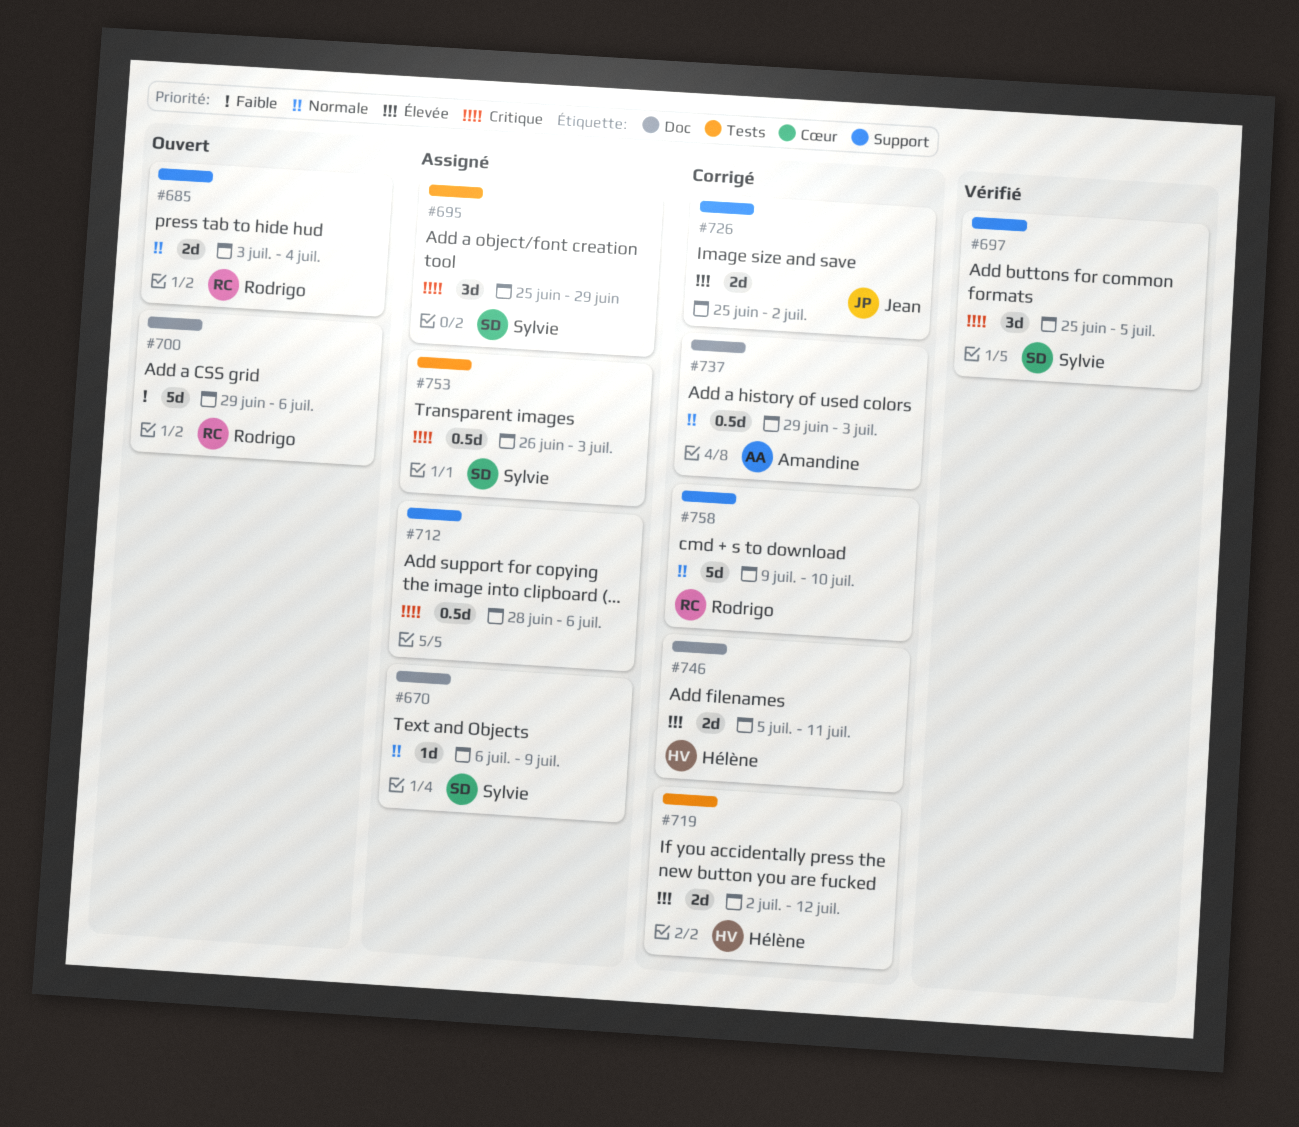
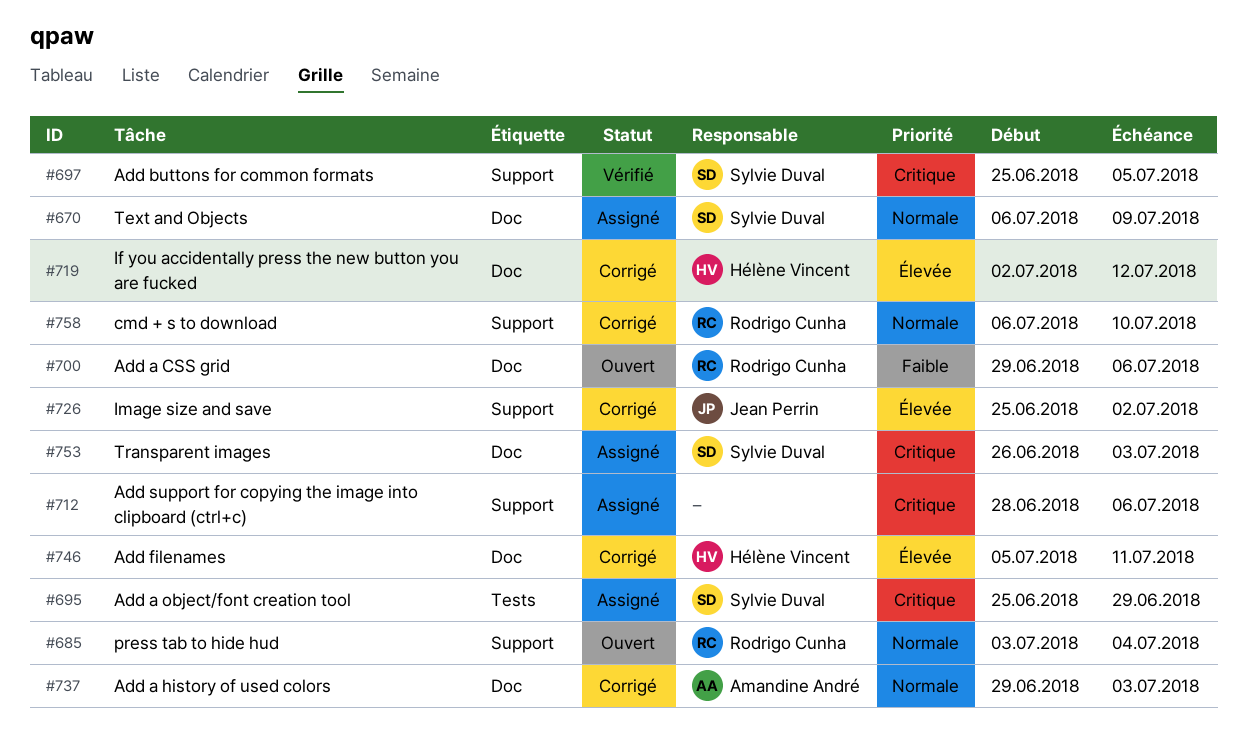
#719, label: Tests -> Doc
#753, label: Tests -> Doc
#758, start: Jul 9 -> Jul 6

